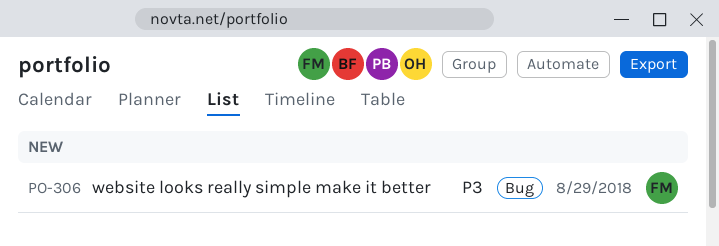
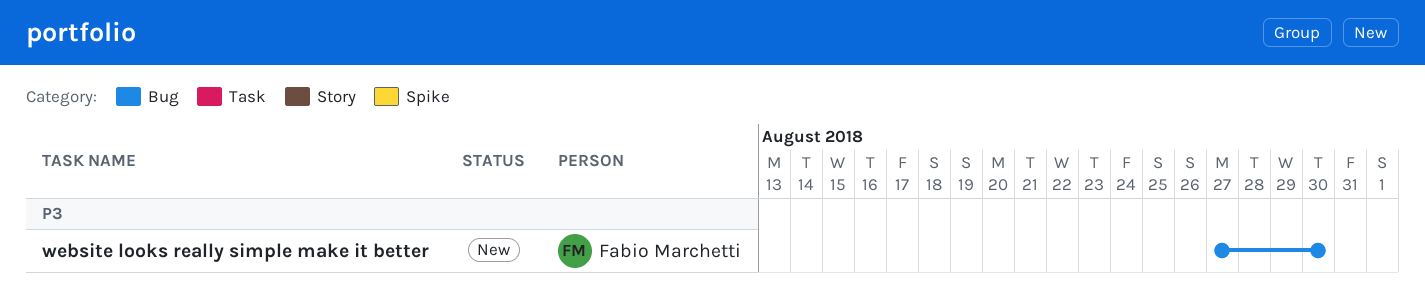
website looks really simple make it better, due: Aug 29 -> Aug 30

